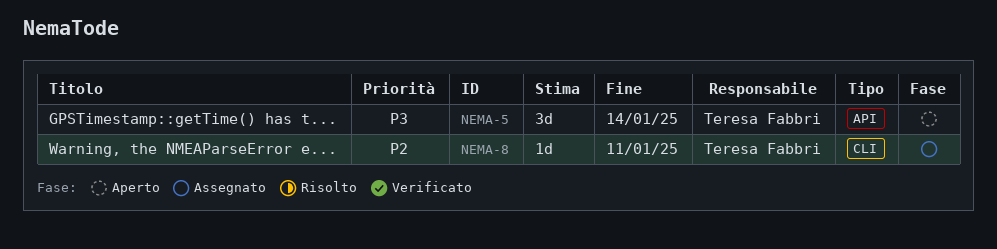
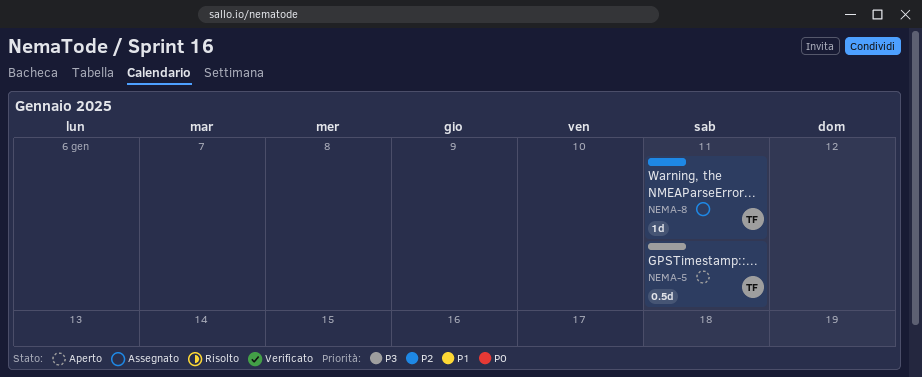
NEMA-5, estimate: 3d -> 0.5d
NEMA-5, due: Jan 14 -> Jan 11

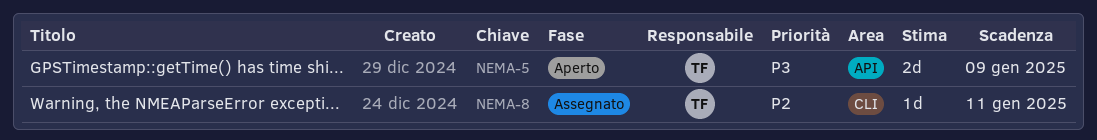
NEMA-5, estimate: 0.5d -> 2d
NEMA-5, due: Jan 11 -> Jan 9

